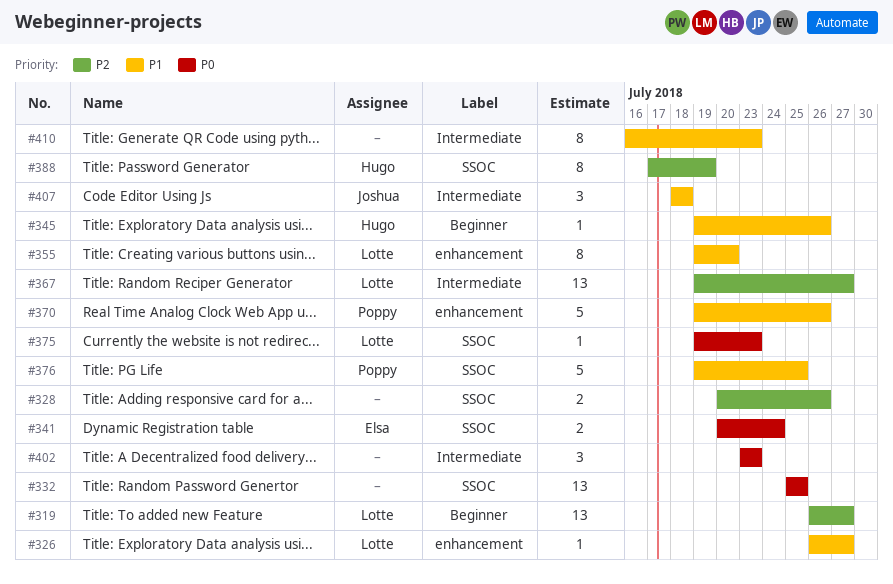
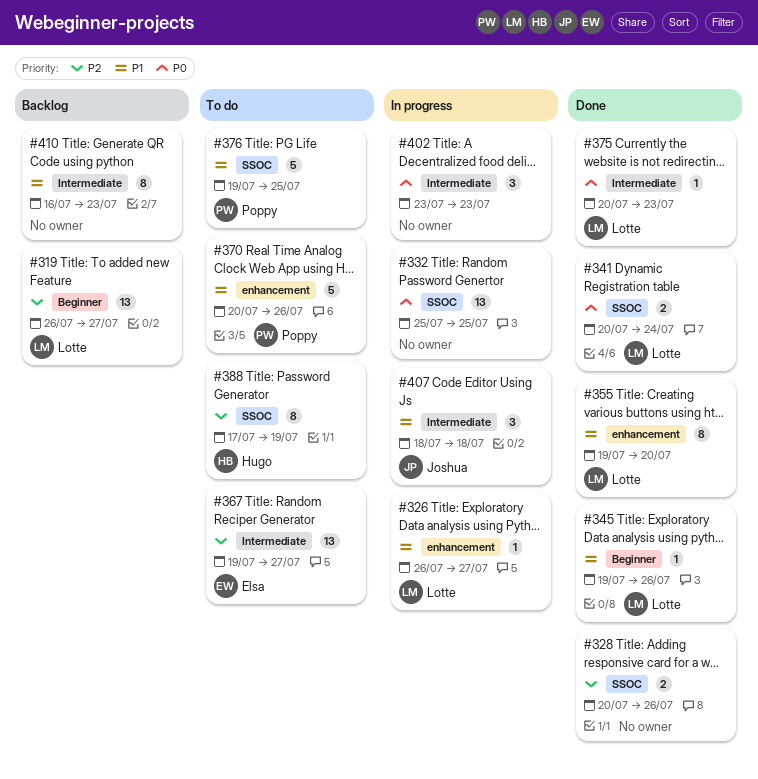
#341, owner: Elsa -> Lotte
#345, owner: Hugo -> Lotte
#367, owner: Lotte -> Elsa
#370, start: Jul 19 -> Jul 20
#375, label: SSOC -> Intermediate
#375, start: Jul 19 -> Jul 20

